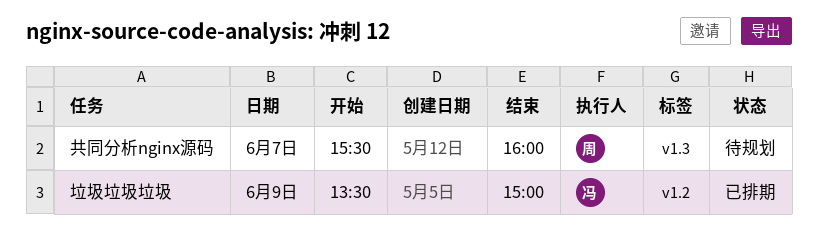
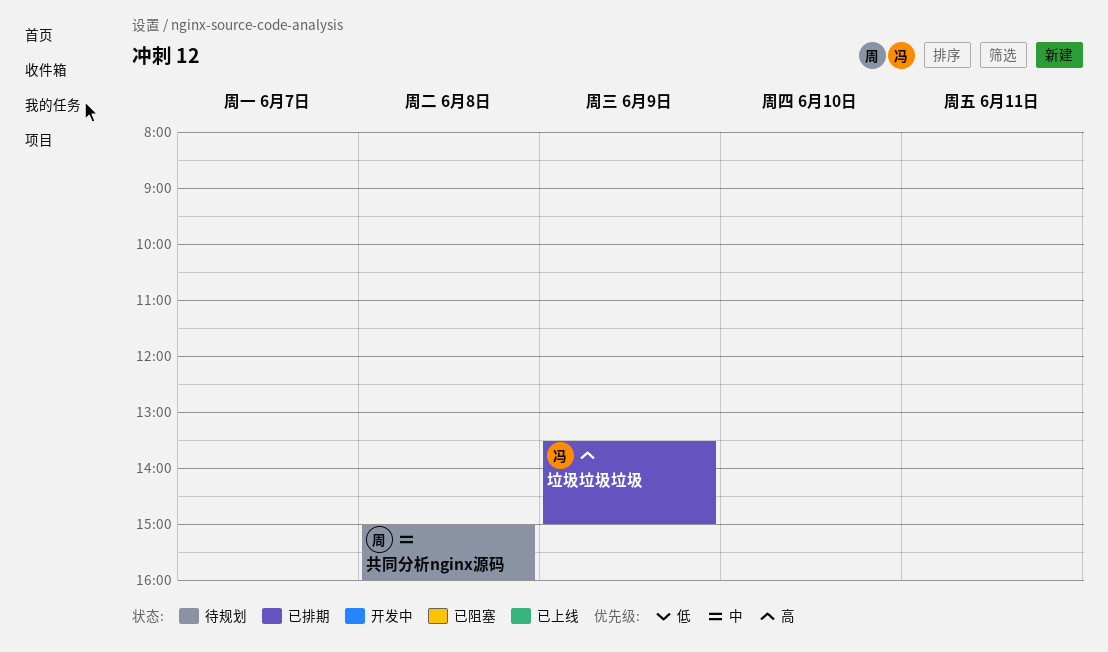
共同分析nginx源码, day: Jun 7 -> Jun 8
共同分析nginx源码, begins: 15:30 -> 15:00

